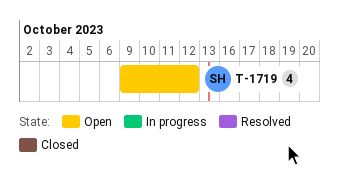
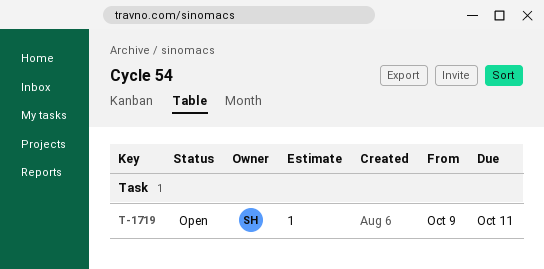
T-1719, estimate: 4 -> 1
T-1719, due: Oct 12 -> Oct 11

